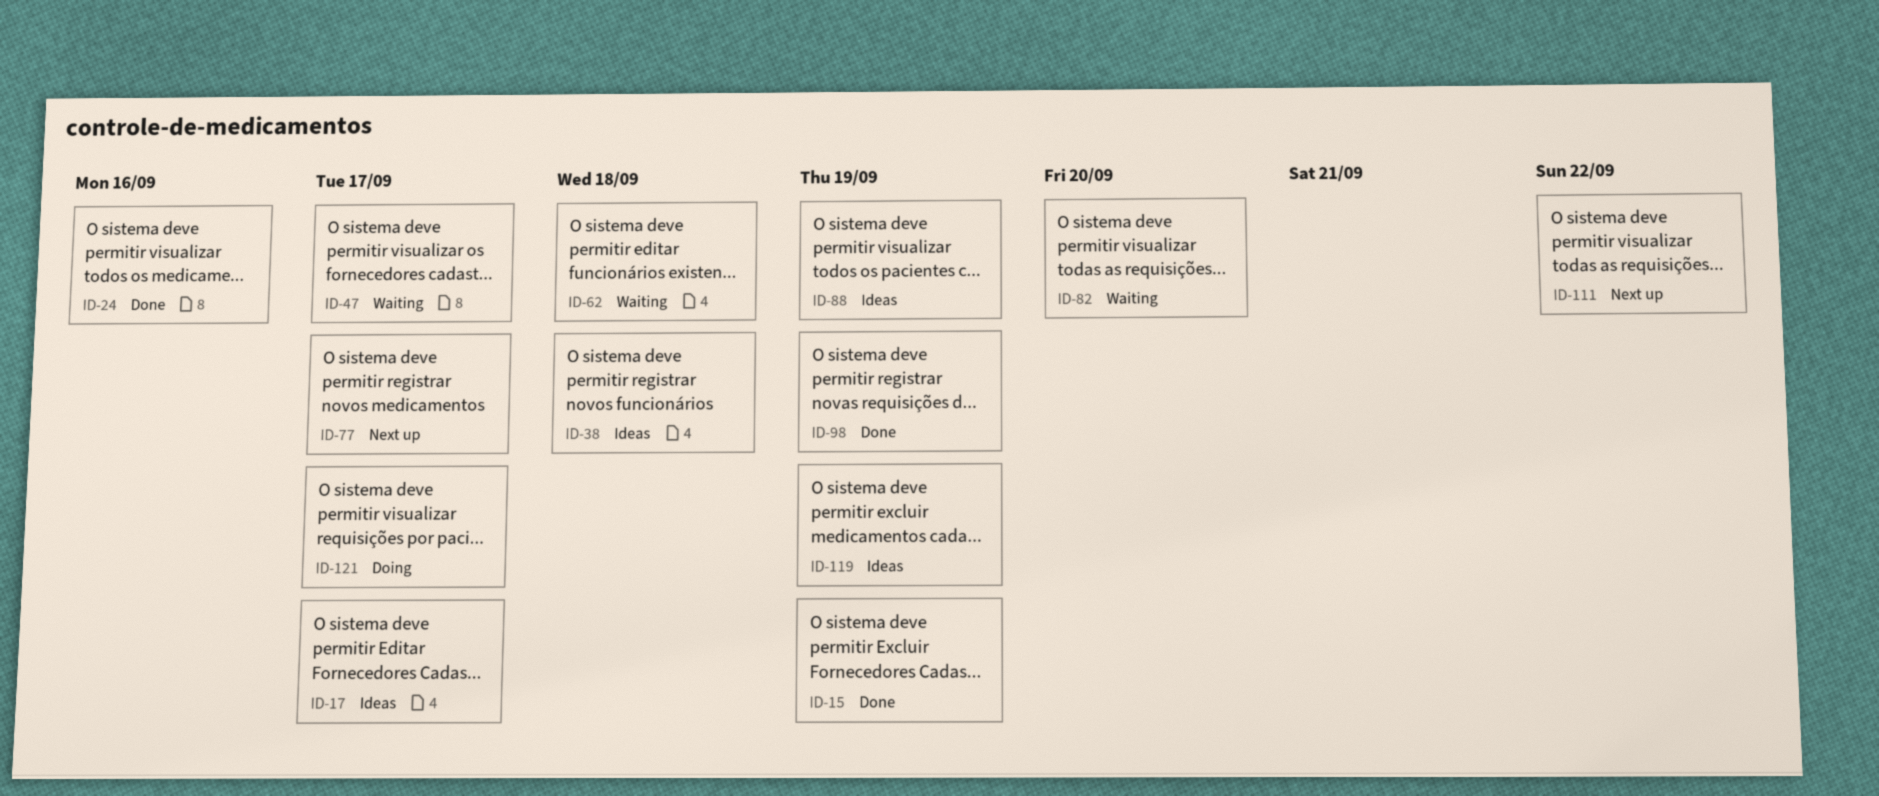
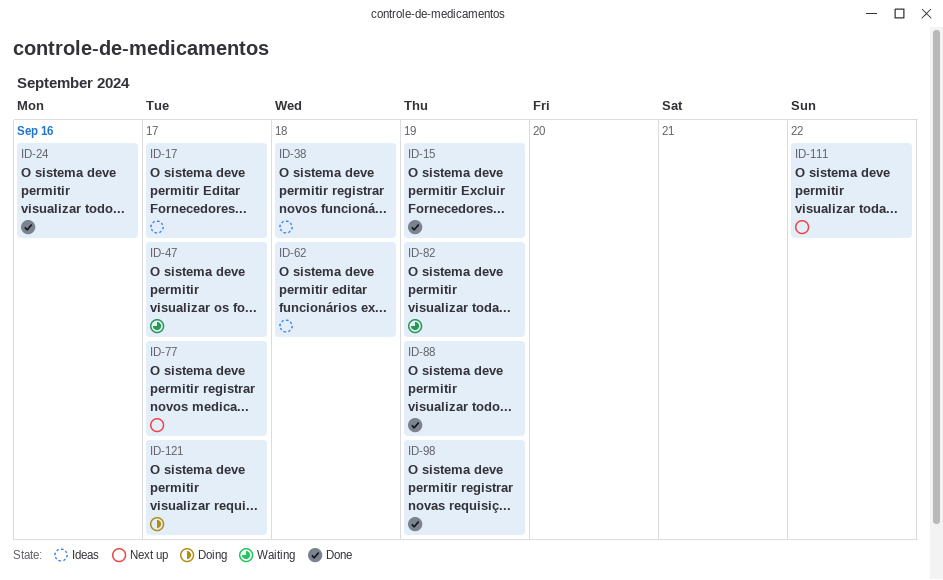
ID-62, status: Waiting -> Ideas
ID-82, due: Sep 20 -> Sep 19
ID-88, status: Ideas -> Done
ID-119: present -> none

